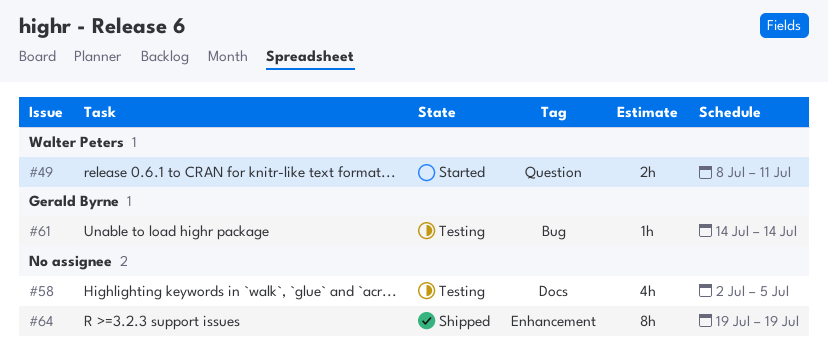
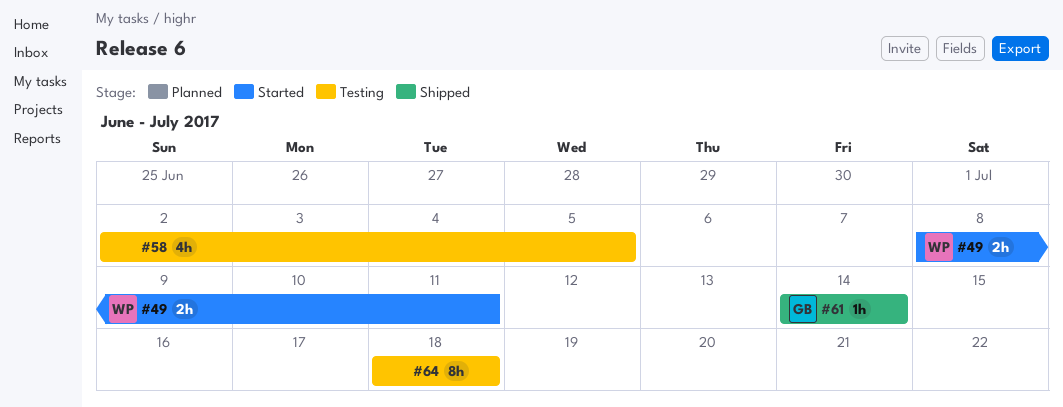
#61, status: Testing -> Shipped
#64, status: Shipped -> Testing
#64, start: Jul 19 -> Jul 18
#64, due: Jul 19 -> Jul 18

